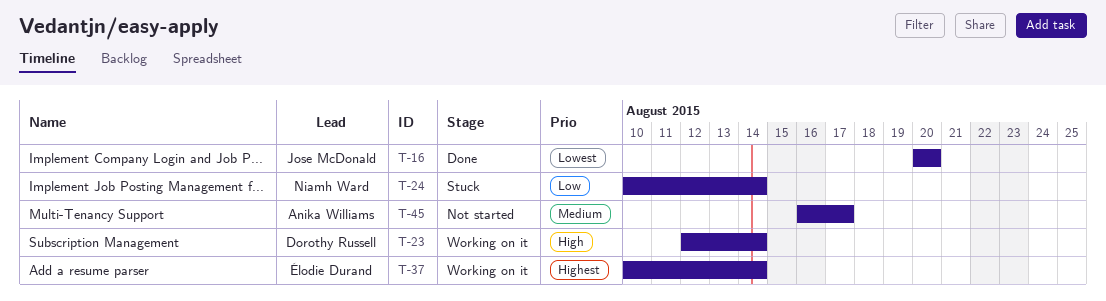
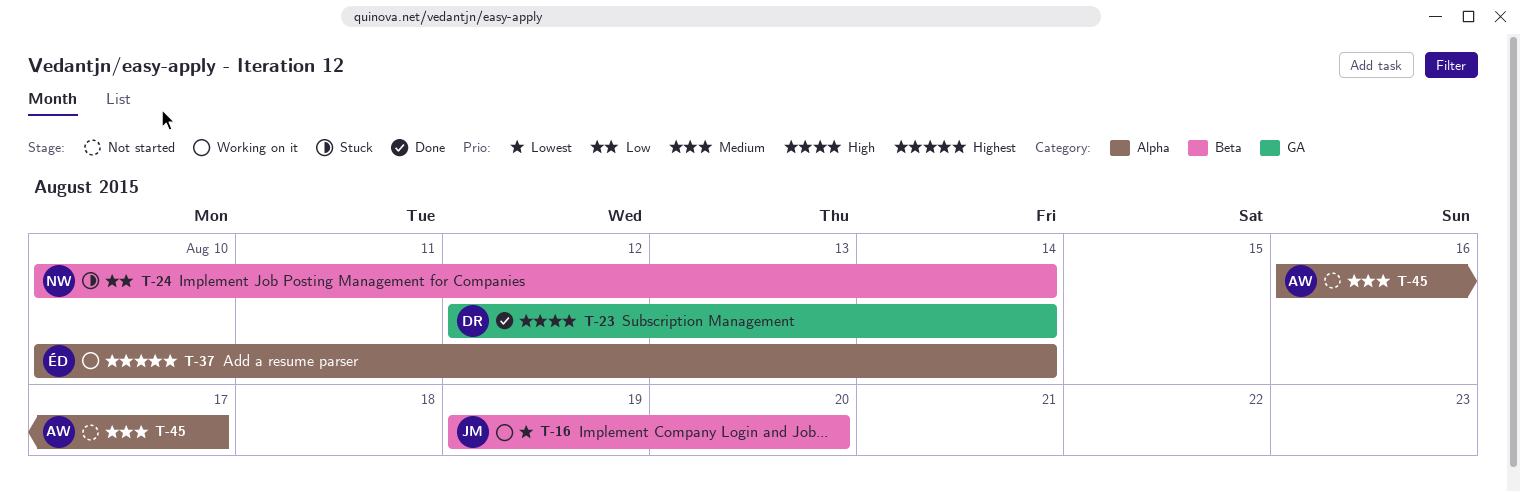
T-16, status: Done -> Working on it
T-16, start: Aug 20 -> Aug 19
T-23, status: Working on it -> Done

